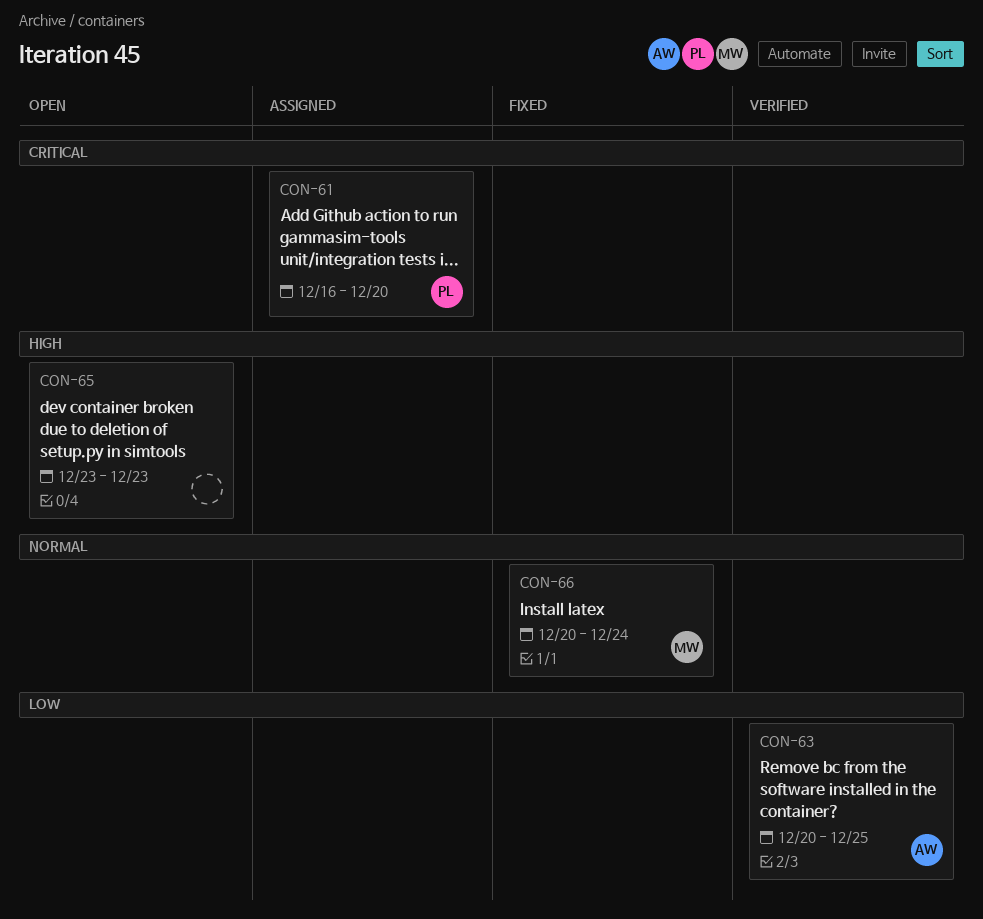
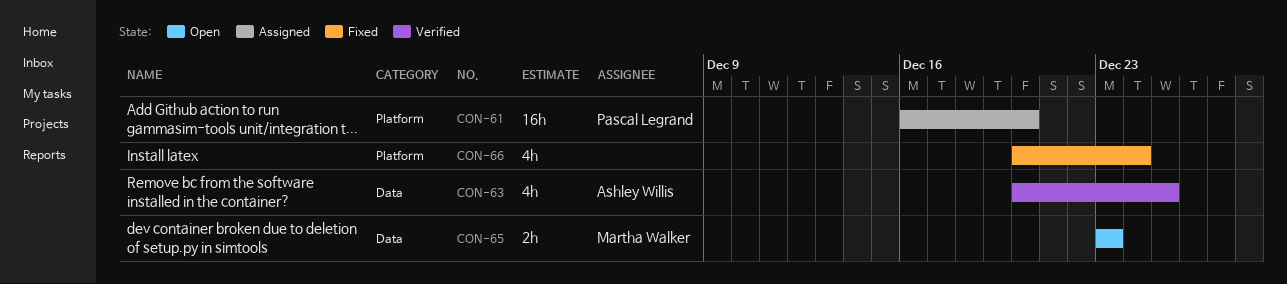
CON-65, owner: none -> Martha Walker
CON-66, owner: Martha Walker -> none

